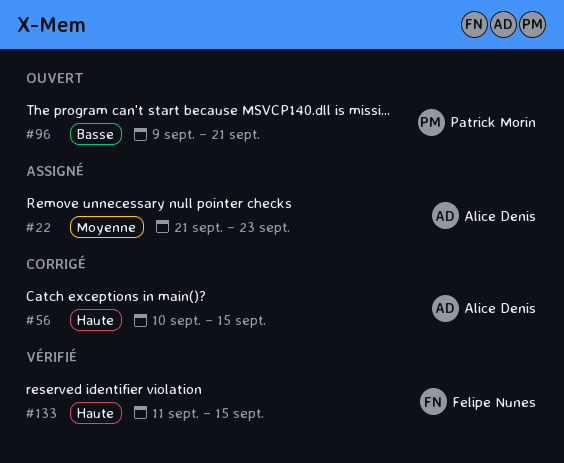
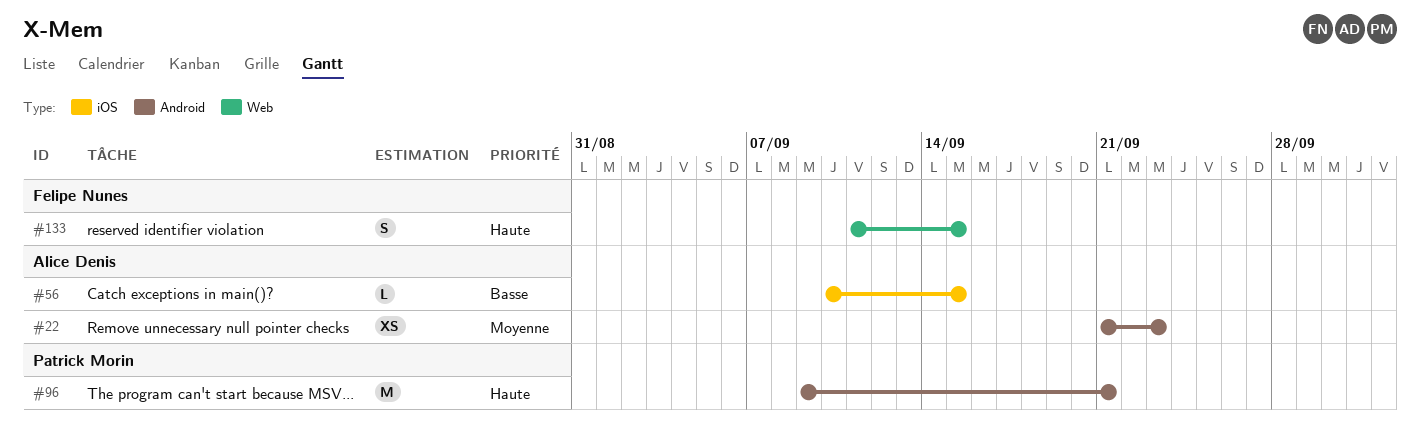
#56, priority: Haute -> Basse
#96, priority: Basse -> Haute

